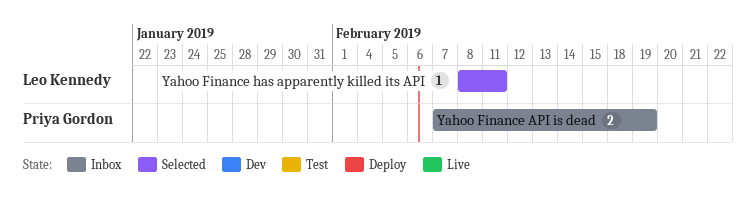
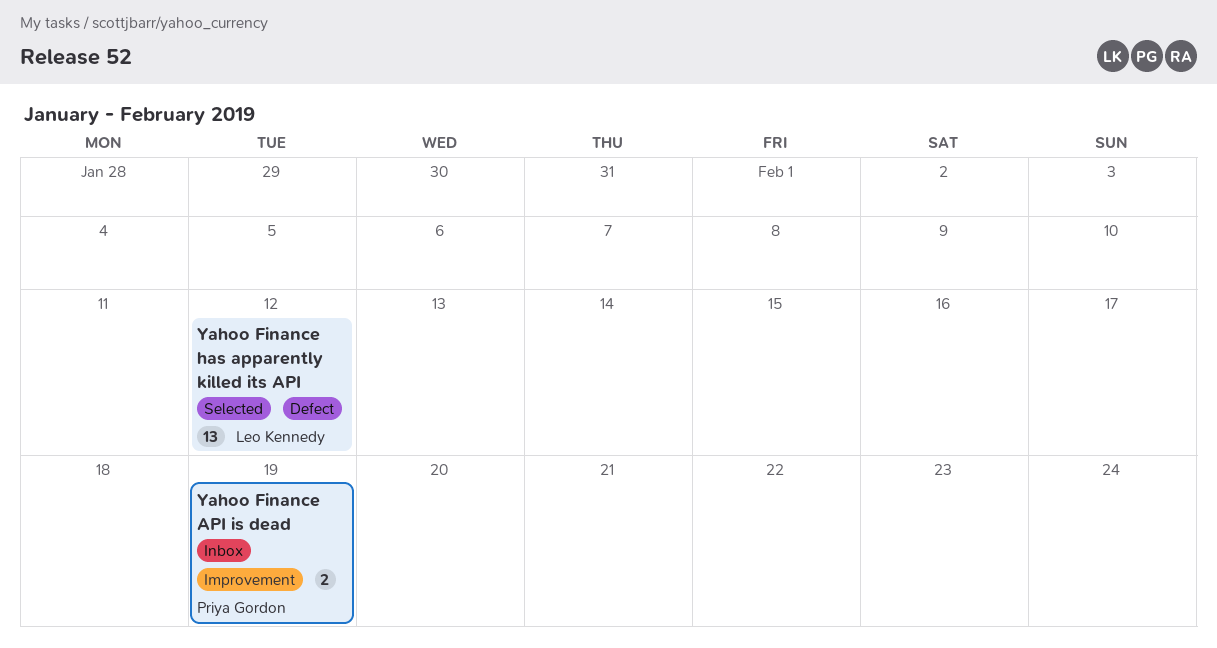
Yahoo Finance has apparently killed its API, estimate: 1 -> 13
Yahoo Finance has apparently killed its API, due: Feb 11 -> Feb 12

